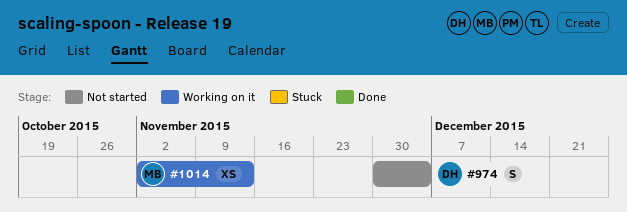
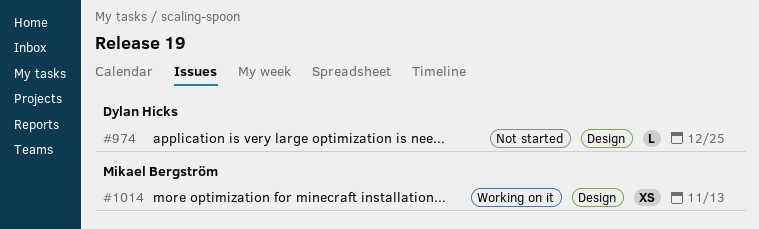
#974, estimate: S -> L
#974, due: Dec 4 -> Dec 25

